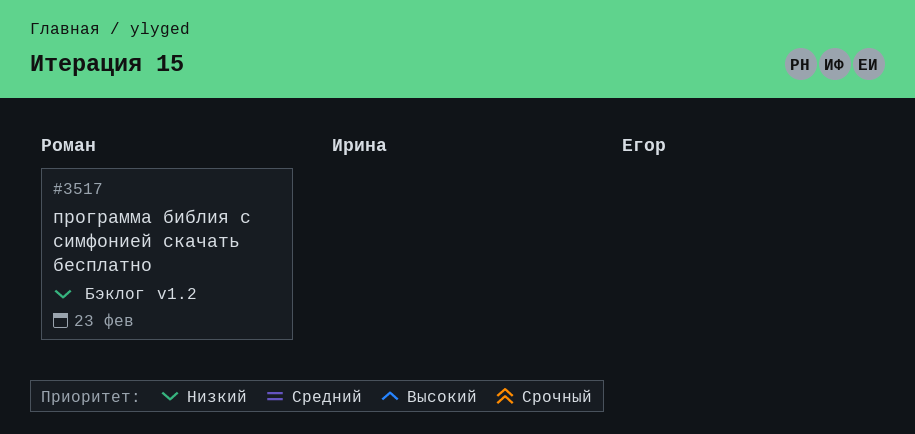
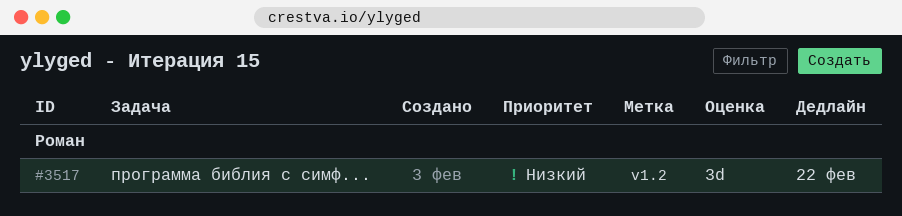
#3517, due: Feb 23 -> Feb 22

